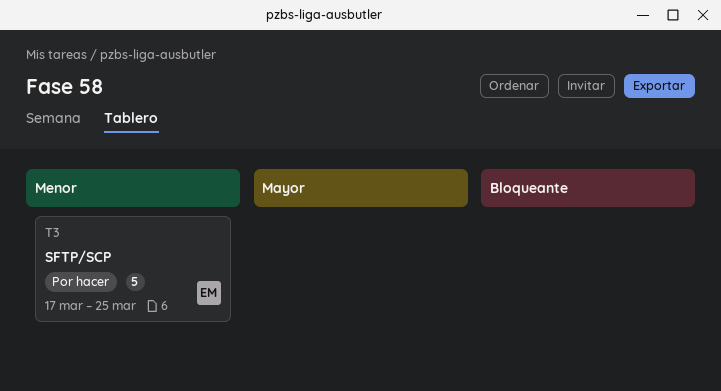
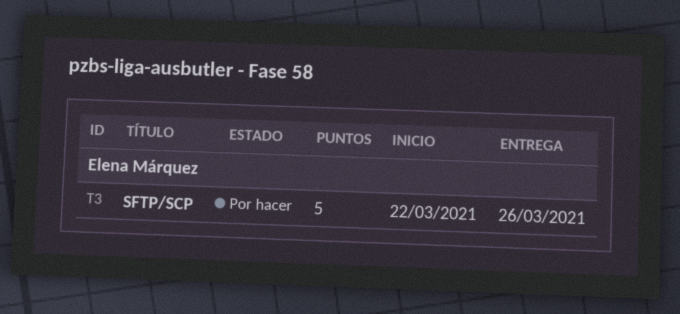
T3, start: Mar 17 -> Mar 22
T3, due: Mar 25 -> Mar 26

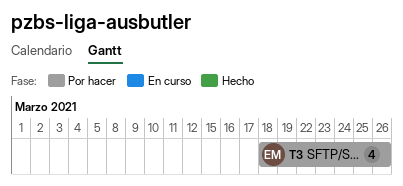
T3, estimate: 5 -> 4
T3, start: Mar 22 -> Mar 18

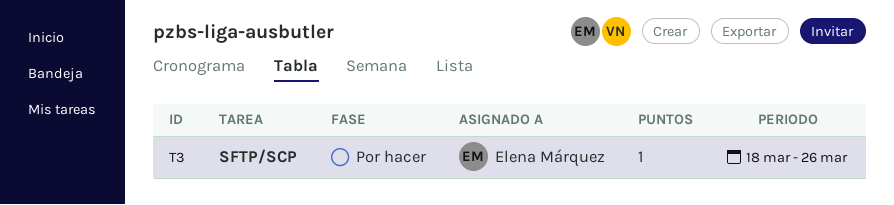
T3, estimate: 4 -> 1

